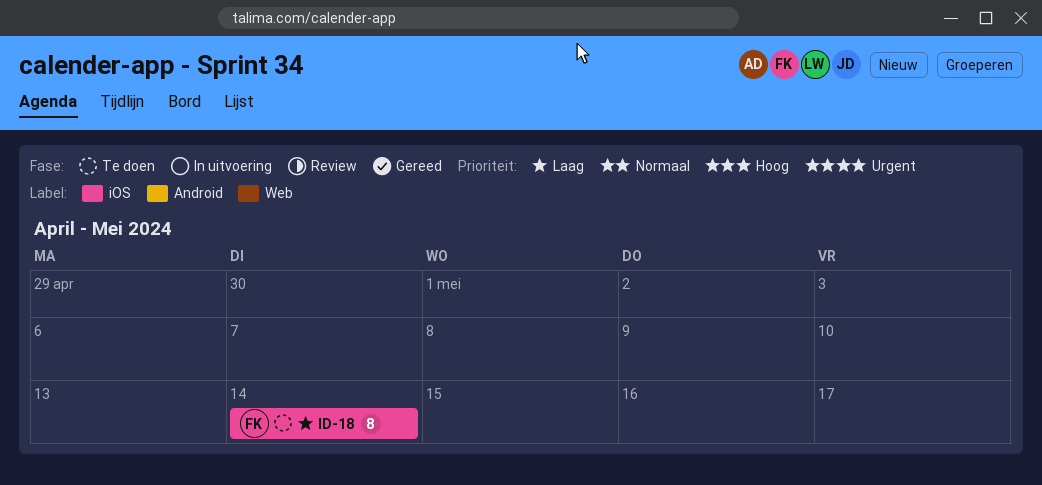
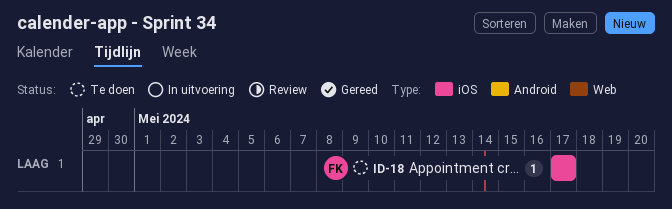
ID-18, estimate: 8 -> 1
ID-18, start: May 14 -> May 17
ID-18, due: May 14 -> May 17

